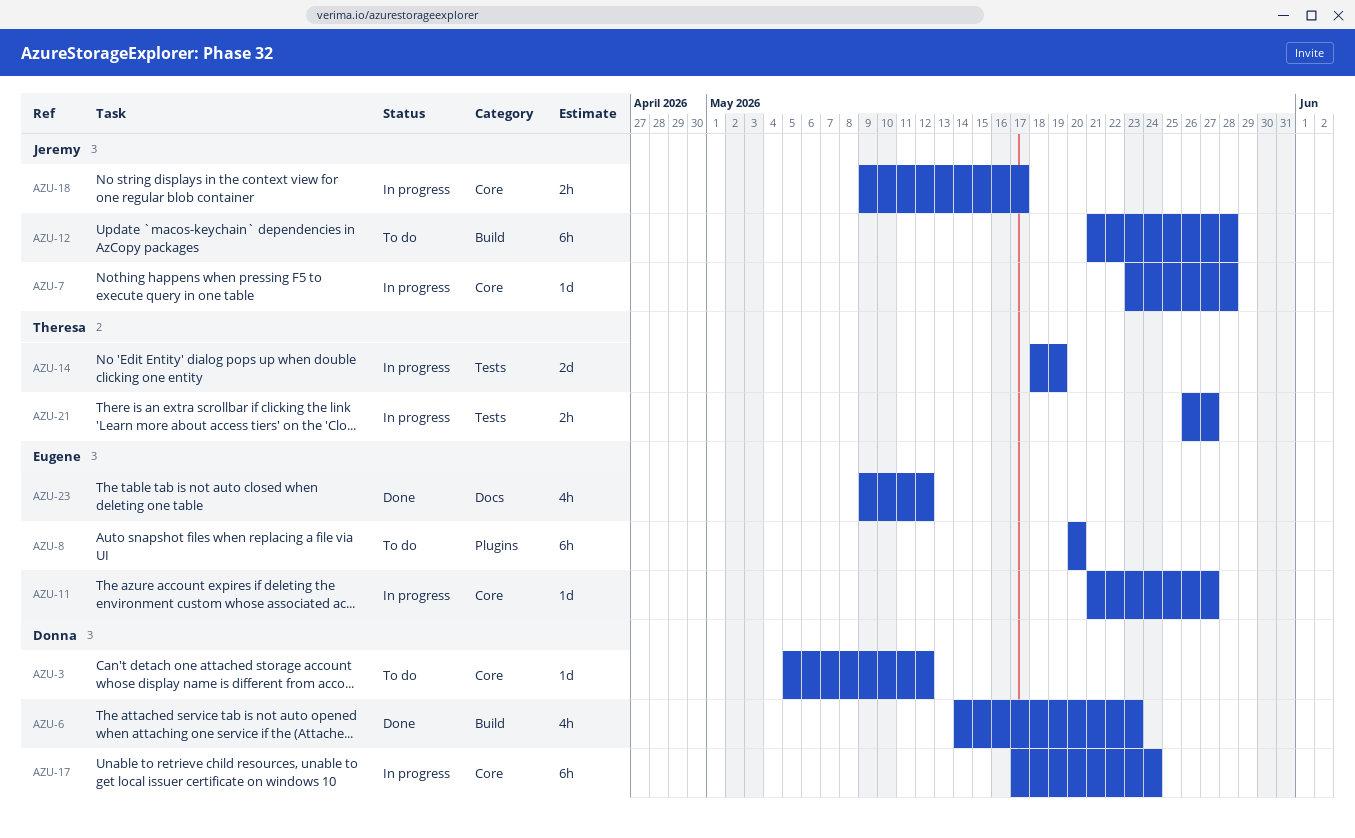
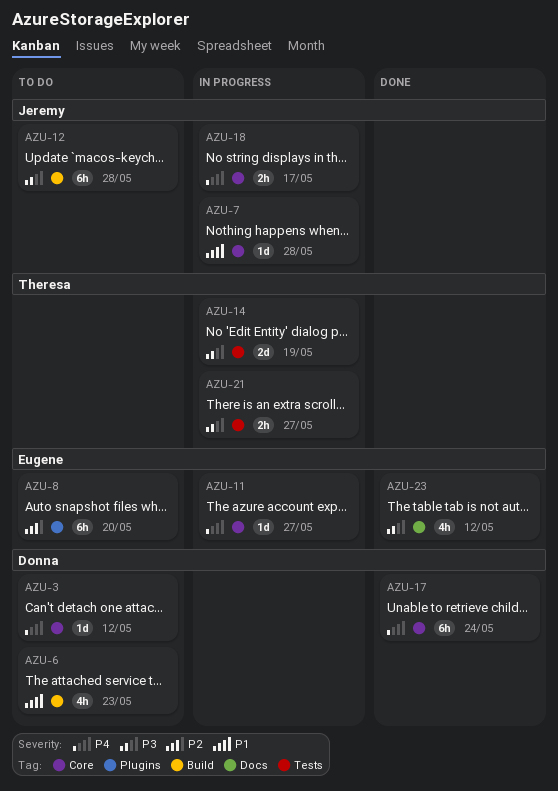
AZU-6, status: Done -> To do
AZU-17, status: In progress -> Done

